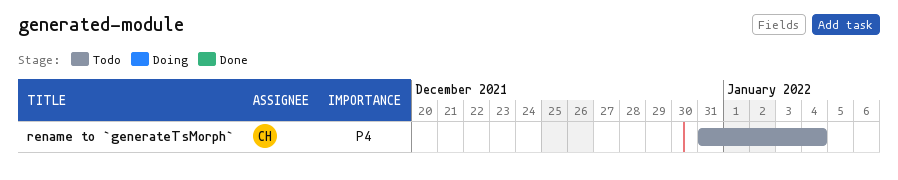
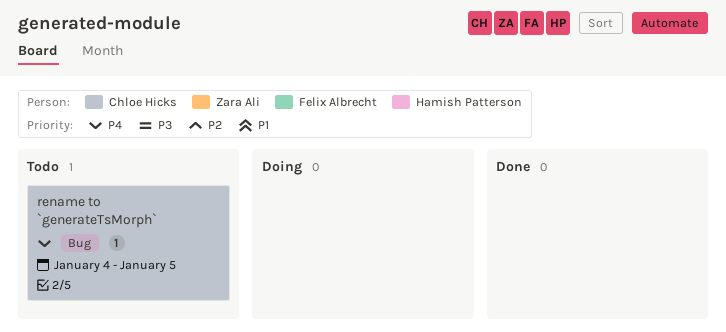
rename to `generateTsMorph`, start: Dec 31 -> Jan 4
rename to `generateTsMorph`, due: Jan 4 -> Jan 5

